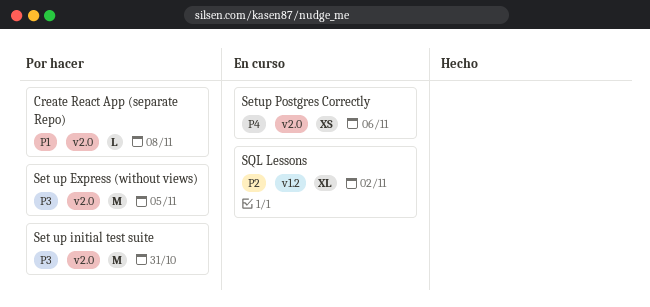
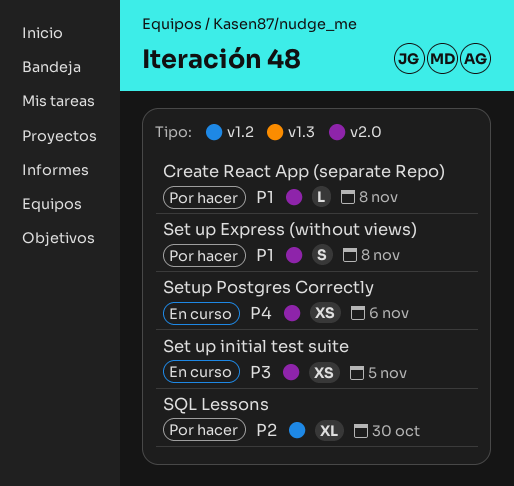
Set up Express (without views), priority: P3 -> P1
Set up Express (without views), estimate: M -> S
Set up Express (without views), due: Nov 5 -> Nov 8
Set up initial test suite, status: Por hacer -> En curso
Set up initial test suite, estimate: M -> XS
Set up initial test suite, due: Oct 31 -> Nov 5
SQL Lessons, status: En curso -> Por hacer
SQL Lessons, due: Nov 2 -> Oct 30

